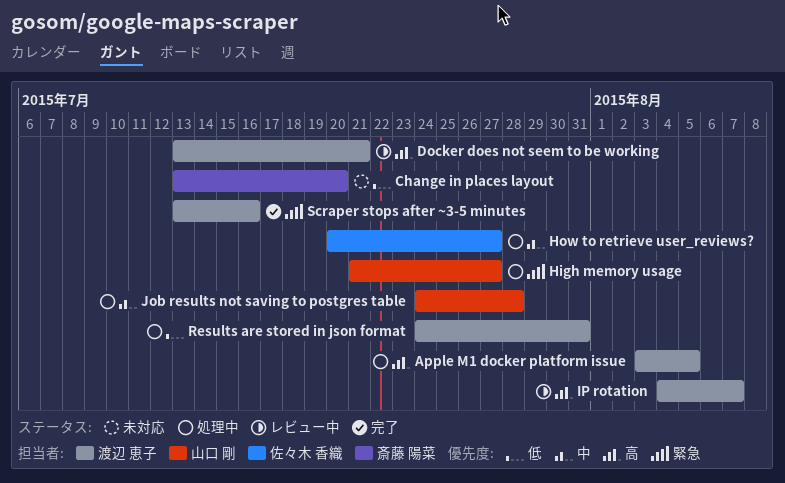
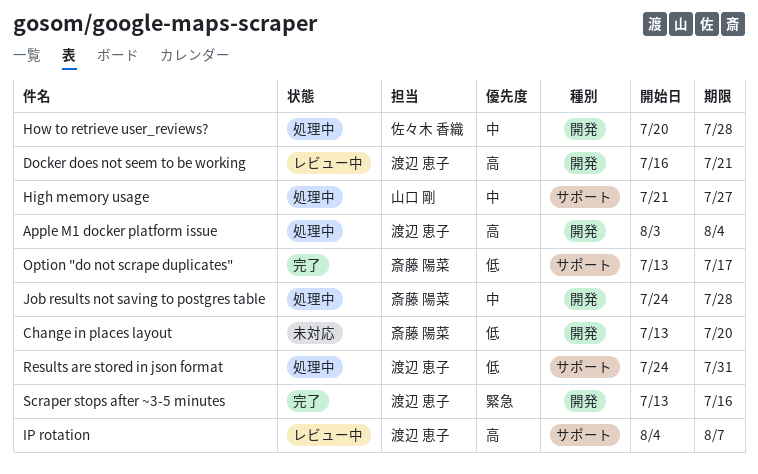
Apple M1 docker platform issue, due: Aug 5 -> Aug 4
Docker does not seem to be working, start: Jul 13 -> Jul 16
High memory usage, priority: 緊急 -> 中
How to retrieve user_reviews?, due: Jul 27 -> Jul 28
Job results not saving to postgres table, owner: 山口 剛 -> 斎藤 陽菜
Option "do not scrape duplicates": none -> present

